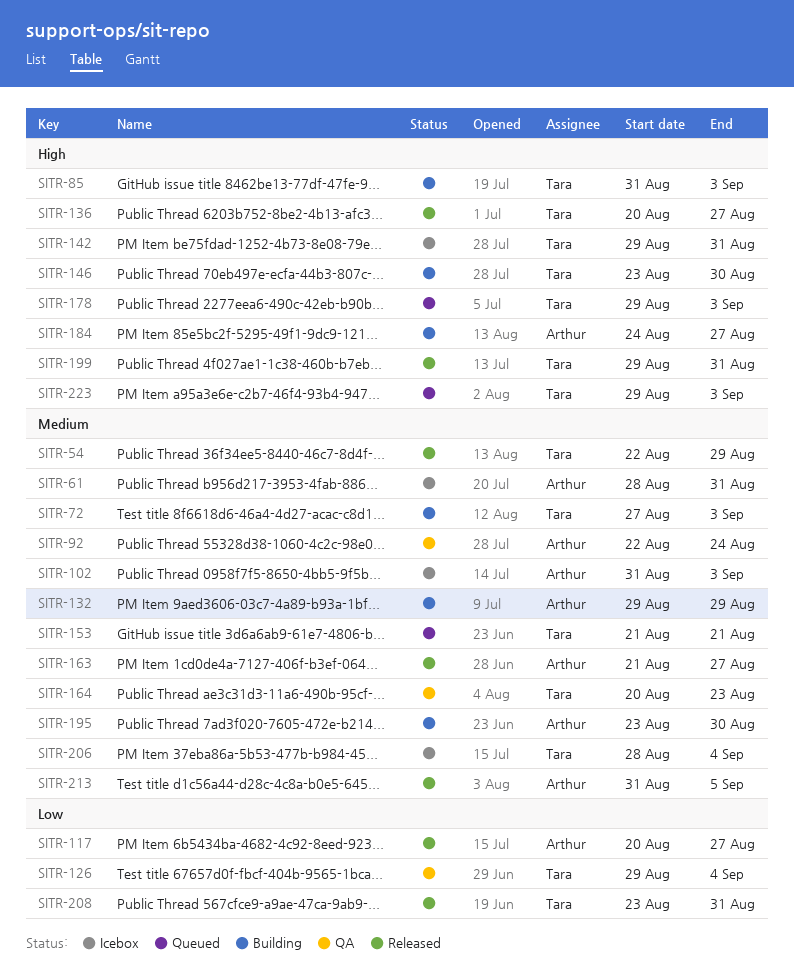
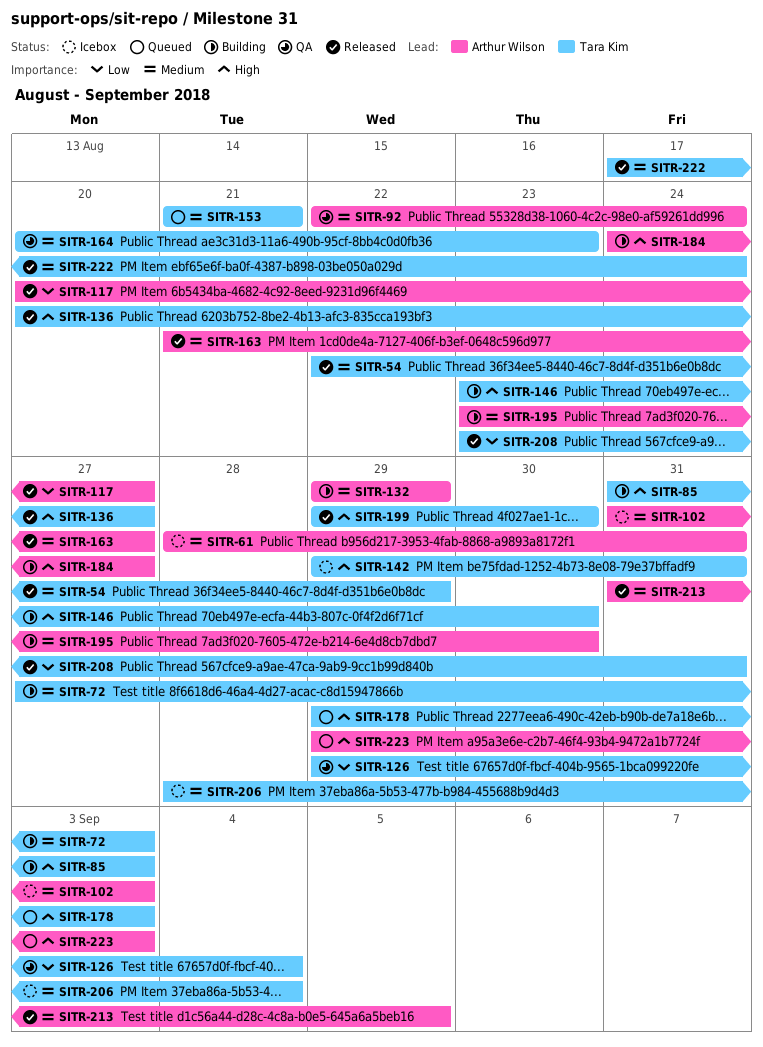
SITR-199, due: Aug 31 -> Aug 30
SITR-222: none -> present
SITR-223, owner: Tara Kim -> Arthur Wilson

